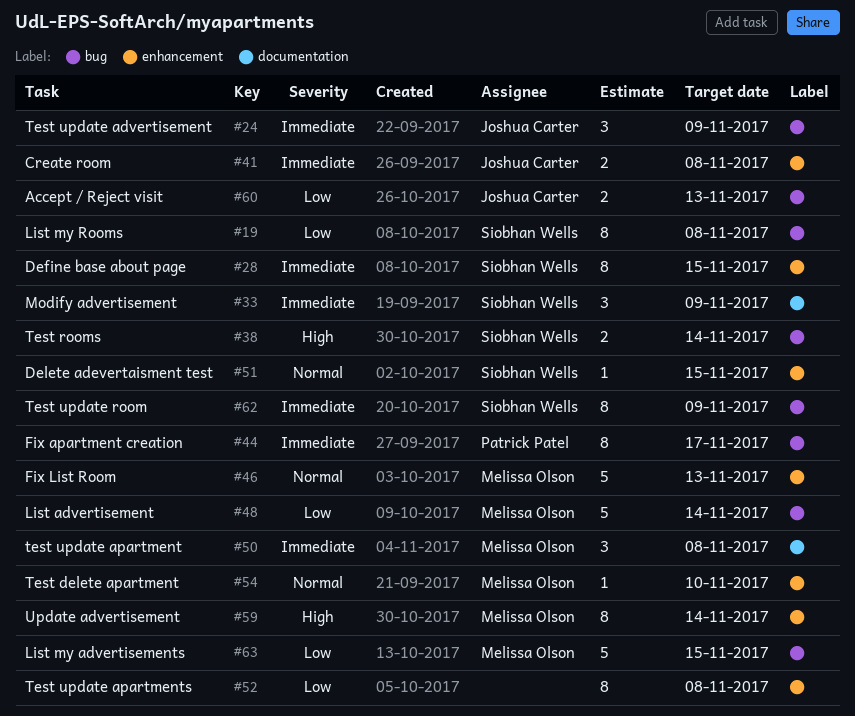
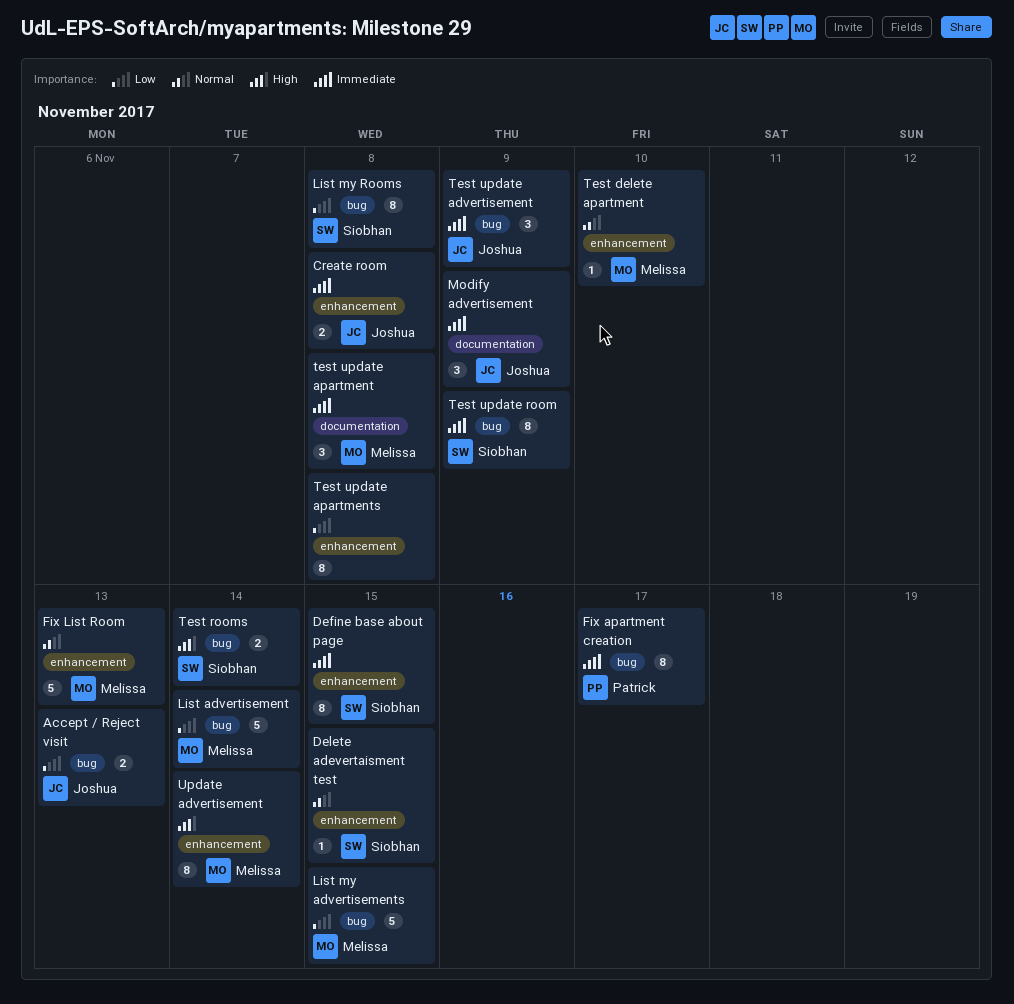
Modify advertisement, owner: Siobhan Wells -> Joshua Carter

